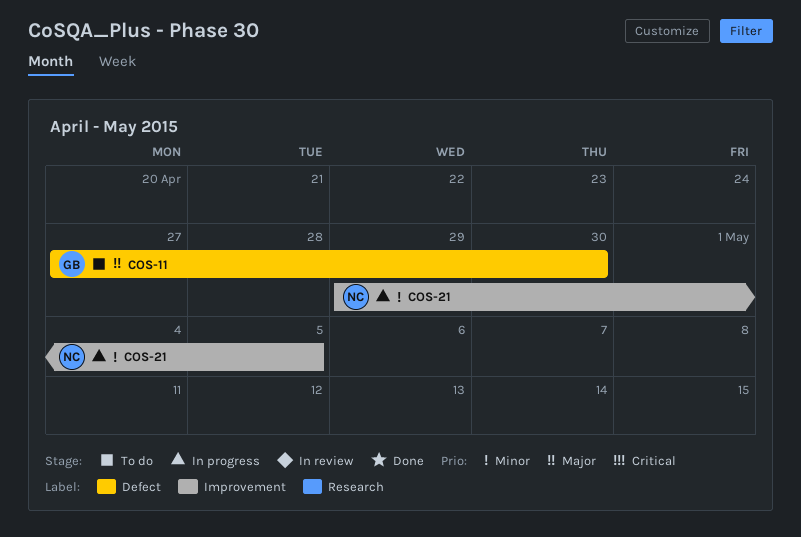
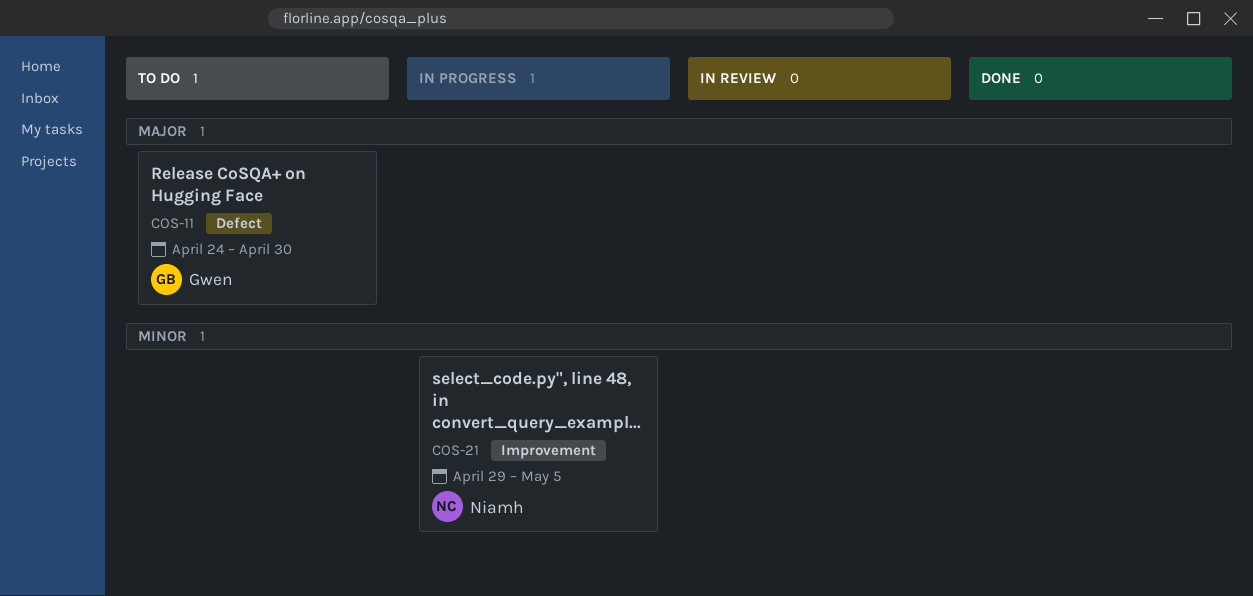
COS-11, start: Apr 27 -> Apr 24

